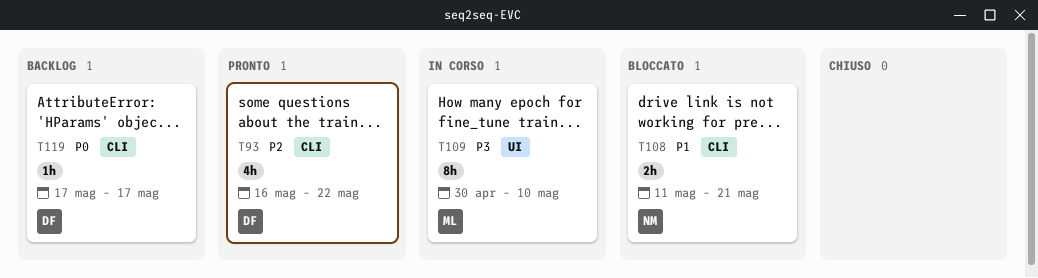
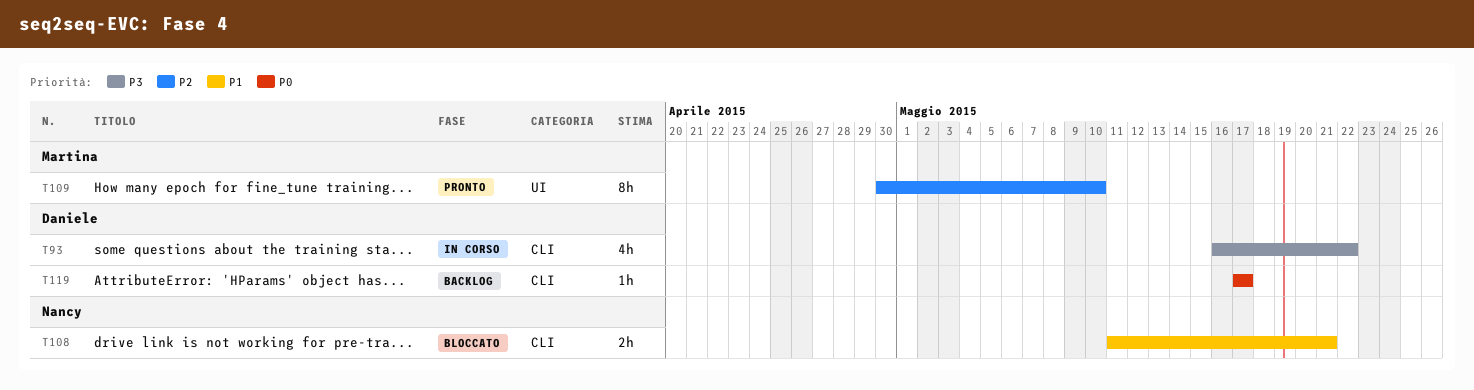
T93, status: Pronto -> In corso
T93, priority: P2 -> P3
T109, status: In corso -> Pronto
T109, priority: P3 -> P2

